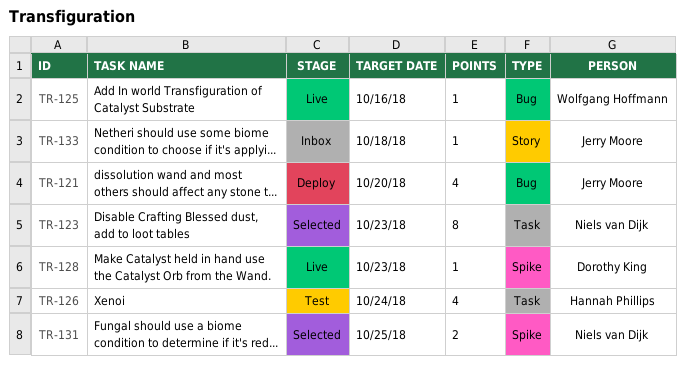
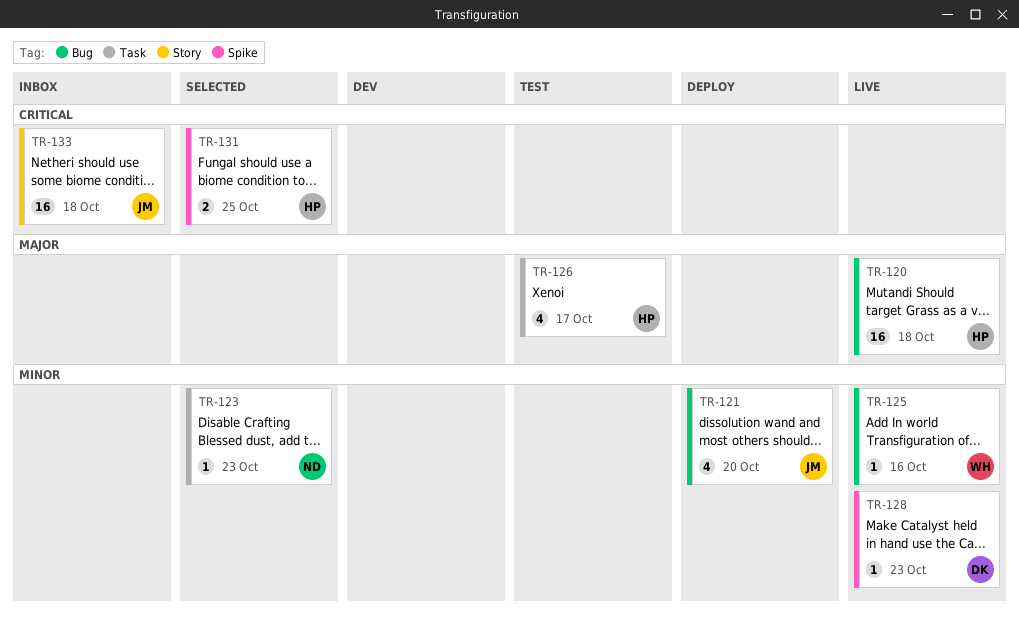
TR-120: none -> present
TR-123, estimate: 8 -> 1
TR-126, due: Oct 24 -> Oct 17
TR-131, owner: Niels van Dijk -> Hannah Phillips
TR-133, estimate: 1 -> 16

